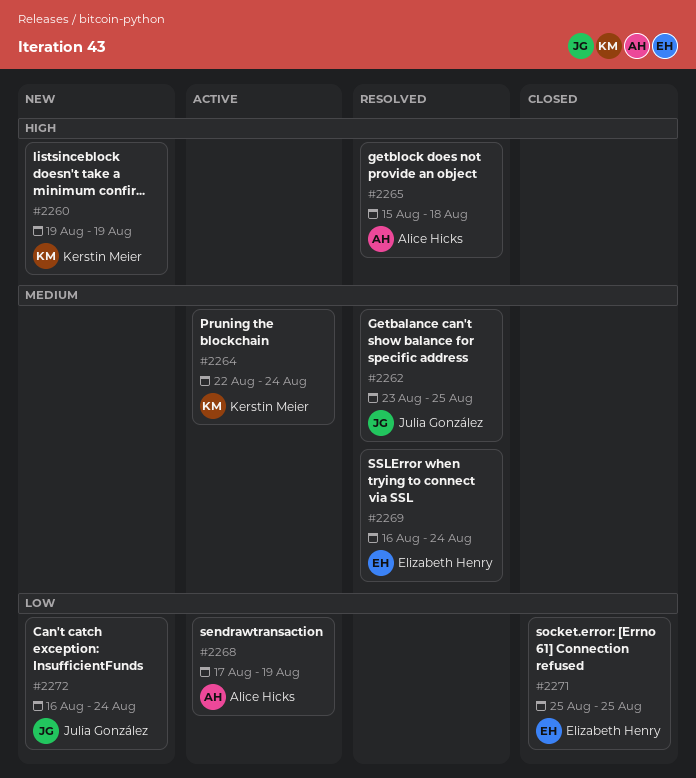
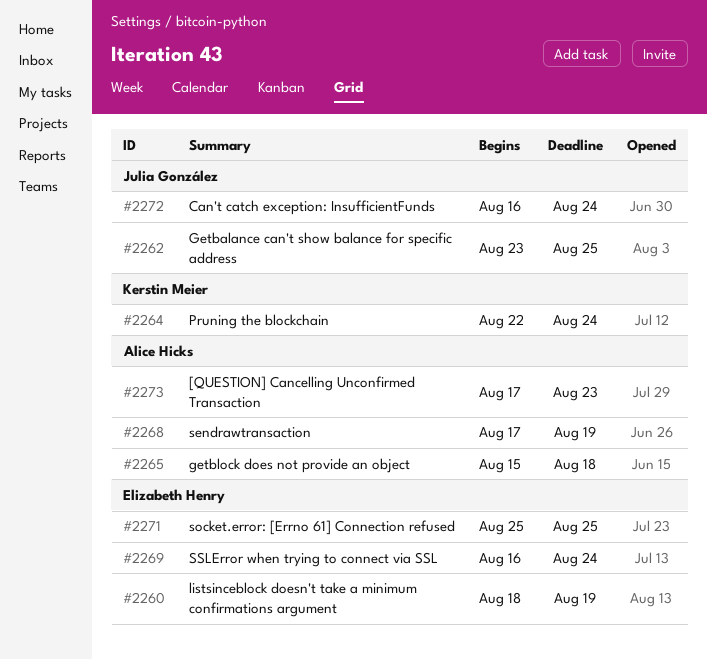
#2260, owner: Kerstin Meier -> Elizabeth Henry
#2260, start: Aug 19 -> Aug 18
#2273: none -> present

